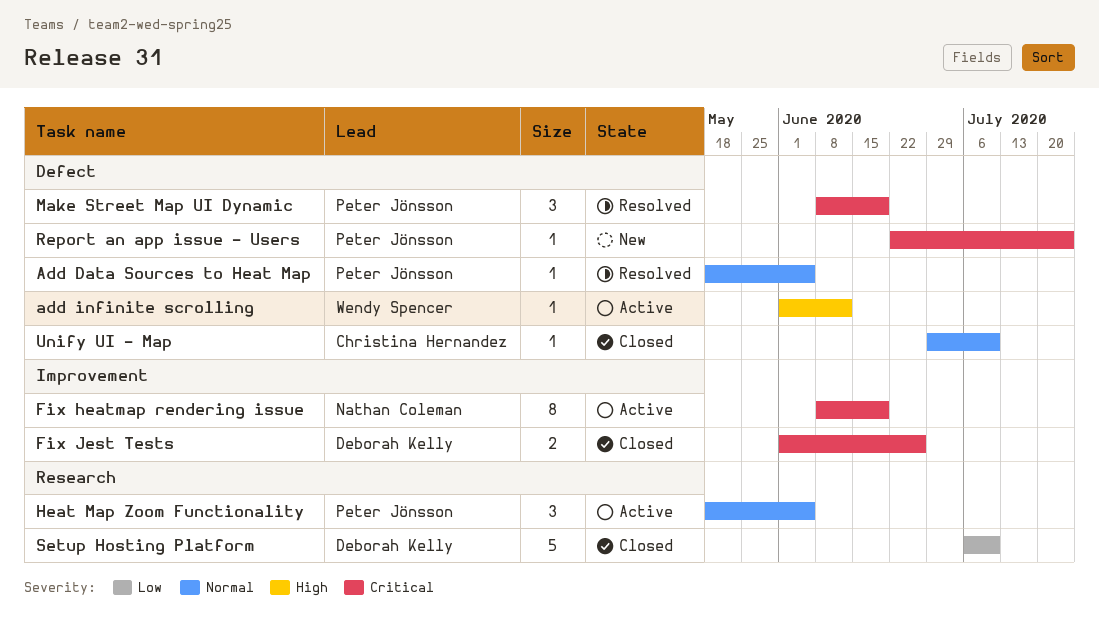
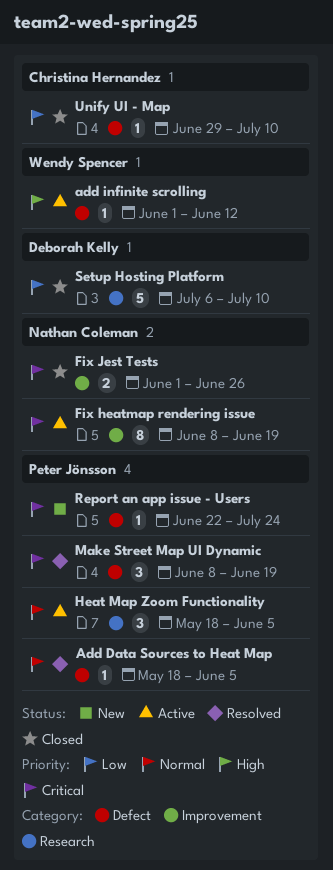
Fix Jest Tests, owner: Deborah Kelly -> Nathan Coleman
Unify UI - Map, priority: Normal -> Low

